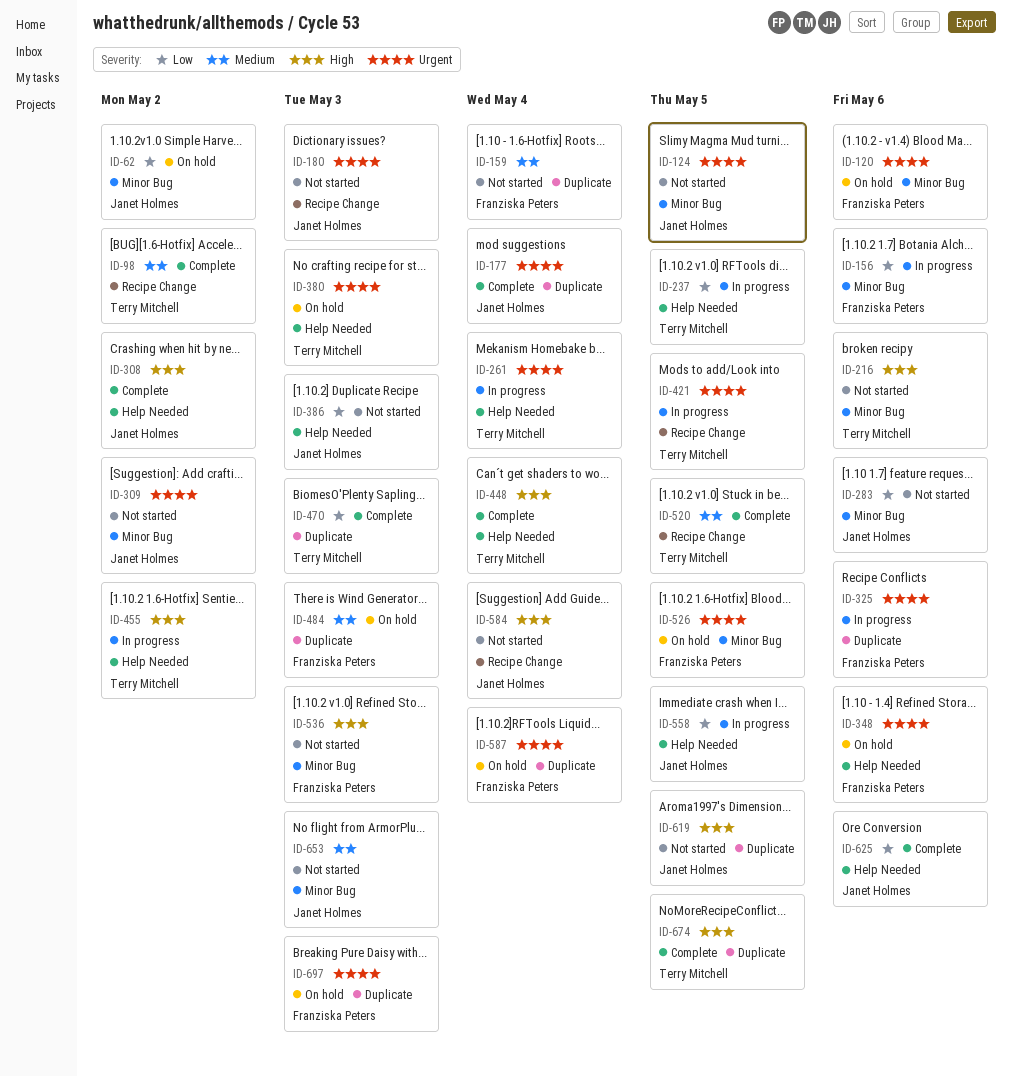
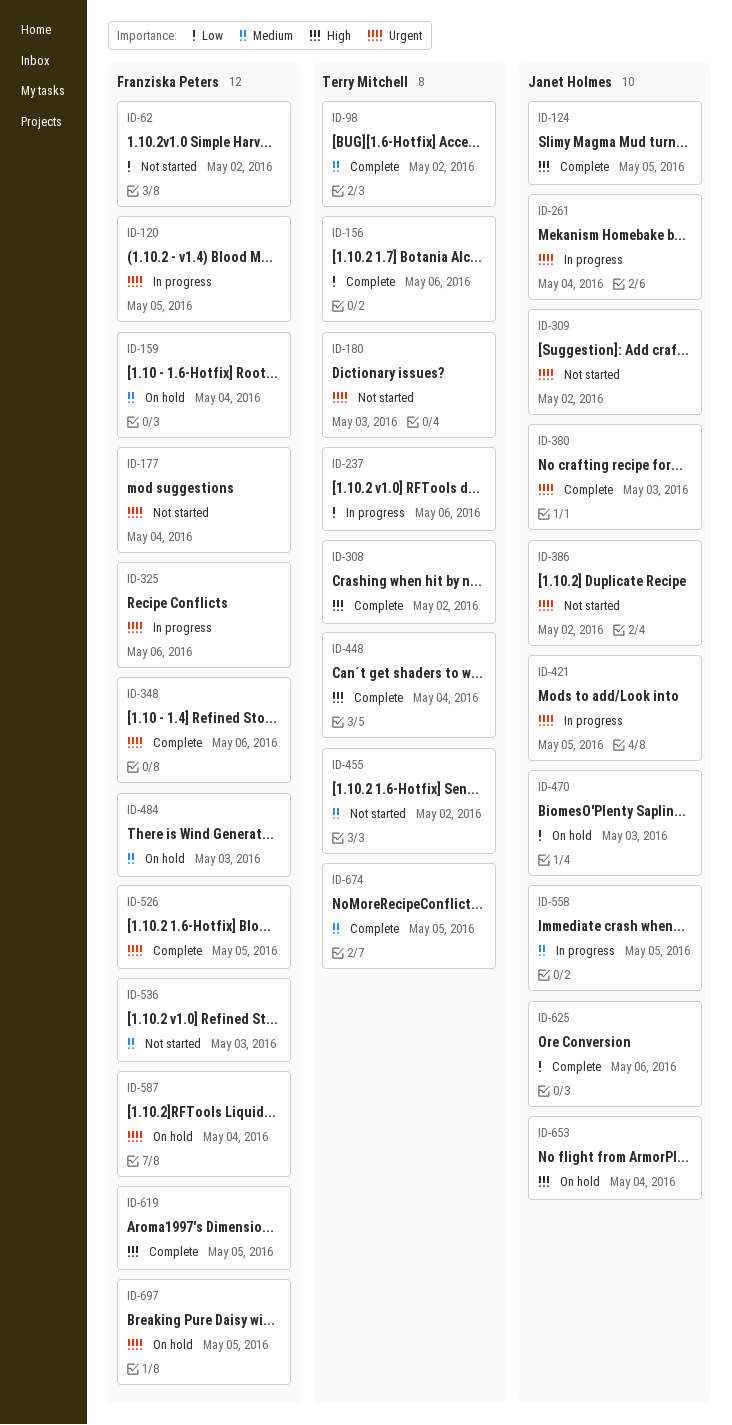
ID-62, status: On hold -> Not started
ID-62, owner: Janet Holmes -> Franziska Peters
ID-120, status: On hold -> In progress
ID-120, due: May 6 -> May 5
ID-124, status: Not started -> Complete
ID-124, priority: Urgent -> High
ID-156, status: In progress -> Complete
ID-156, owner: Franziska Peters -> Terry Mitchell
ID-159, status: Not started -> On hold
ID-177, status: Complete -> Not started
ID-177, owner: Janet Holmes -> Franziska Peters
ID-180, owner: Janet Holmes -> Terry Mitchell
ID-216: present -> none
ID-237, due: May 5 -> May 6
ID-261, owner: Terry Mitchell -> Janet Holmes
ID-283: present -> none
ID-308, owner: Janet Holmes -> Terry Mitchell
ID-348, status: On hold -> Complete
ID-380, status: On hold -> Complete
ID-380, owner: Terry Mitchell -> Janet Holmes
ID-386, priority: Low -> Urgent
ID-386, due: May 3 -> May 2
ID-421, owner: Terry Mitchell -> Janet Holmes
ID-455, status: In progress -> Not started
ID-455, priority: High -> Medium
ID-470, status: Complete -> On hold
ID-470, owner: Terry Mitchell -> Janet Holmes
ID-520: present -> none
ID-526, status: On hold -> Complete
ID-536, priority: High -> Medium
ID-558, priority: Low -> Medium
ID-584: present -> none
ID-619, status: Not started -> Complete
ID-619, owner: Janet Holmes -> Franziska Peters
ID-653, status: Not started -> On hold
ID-653, priority: Medium -> High
ID-653, due: May 3 -> May 4
ID-674, priority: High -> Medium
ID-697, due: May 3 -> May 5

